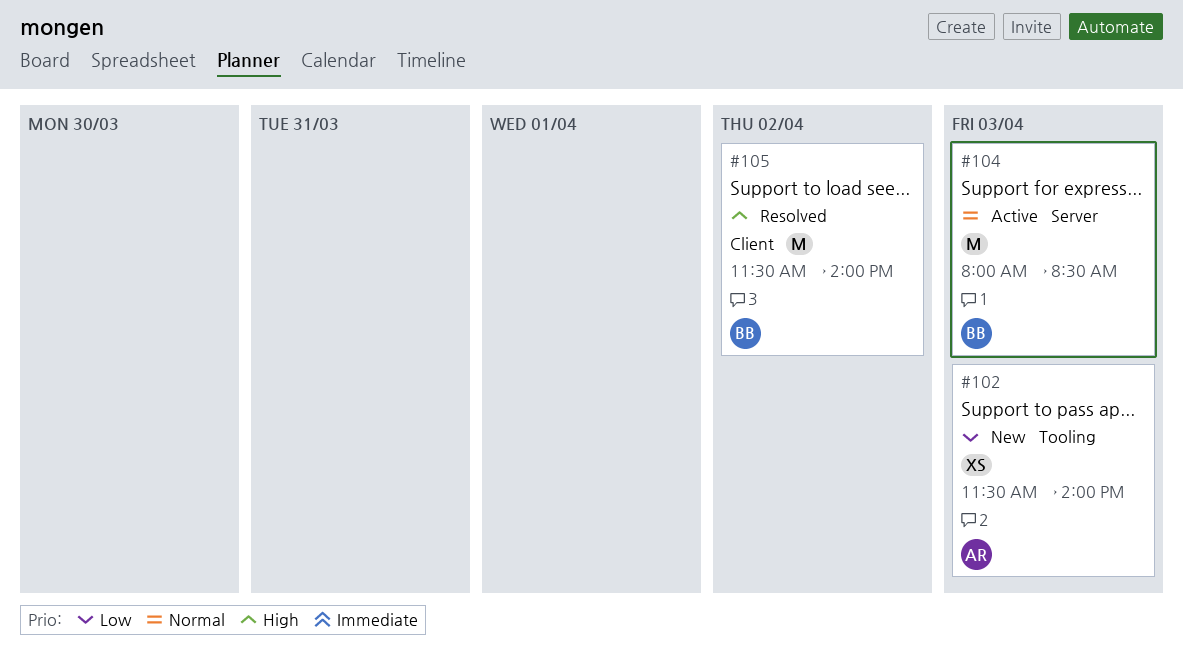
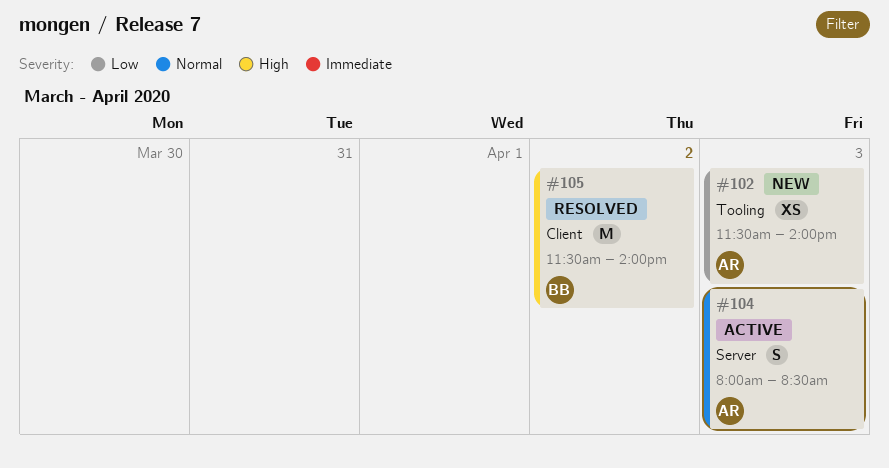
#104, owner: BB -> AR
#104, estimate: M -> S

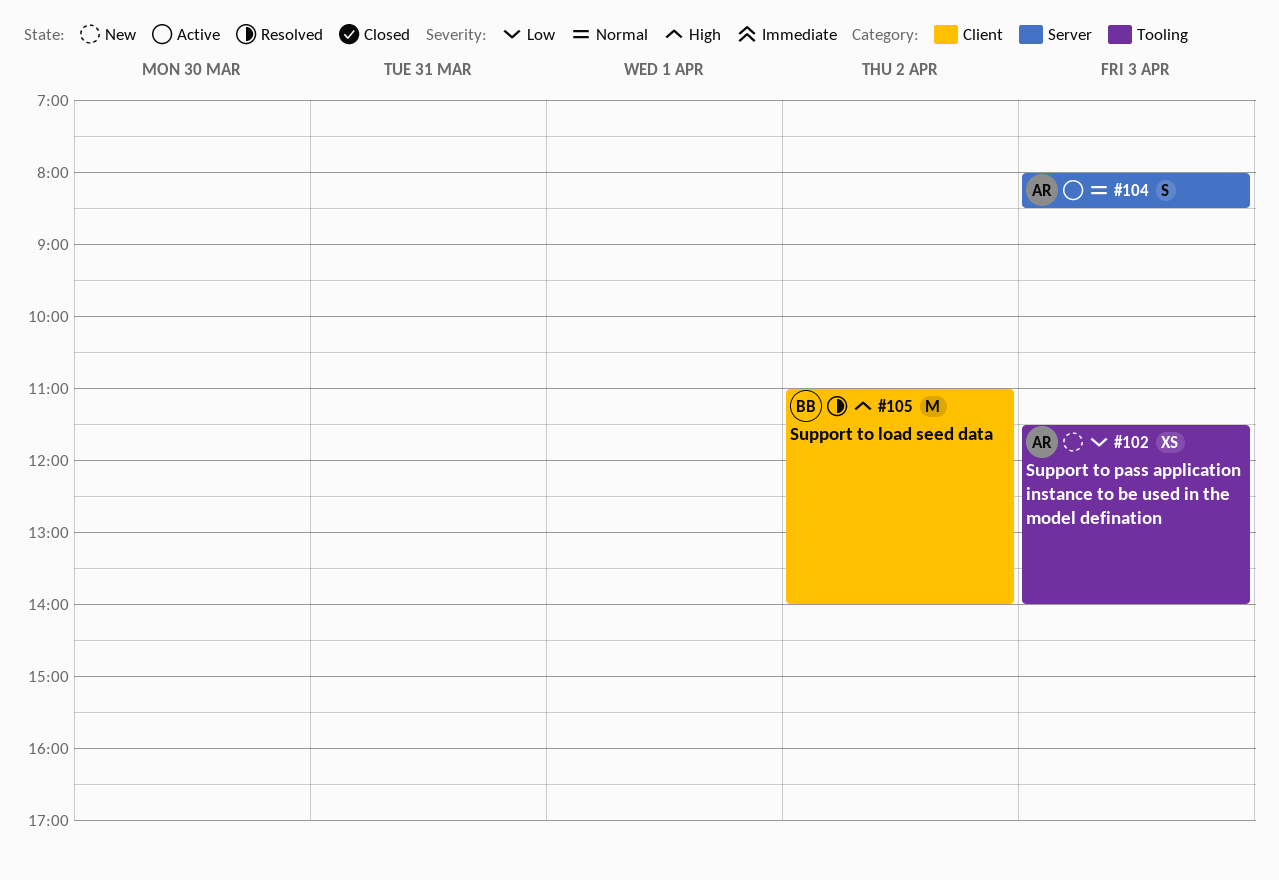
#105, begins: 11:30 -> 11:00

